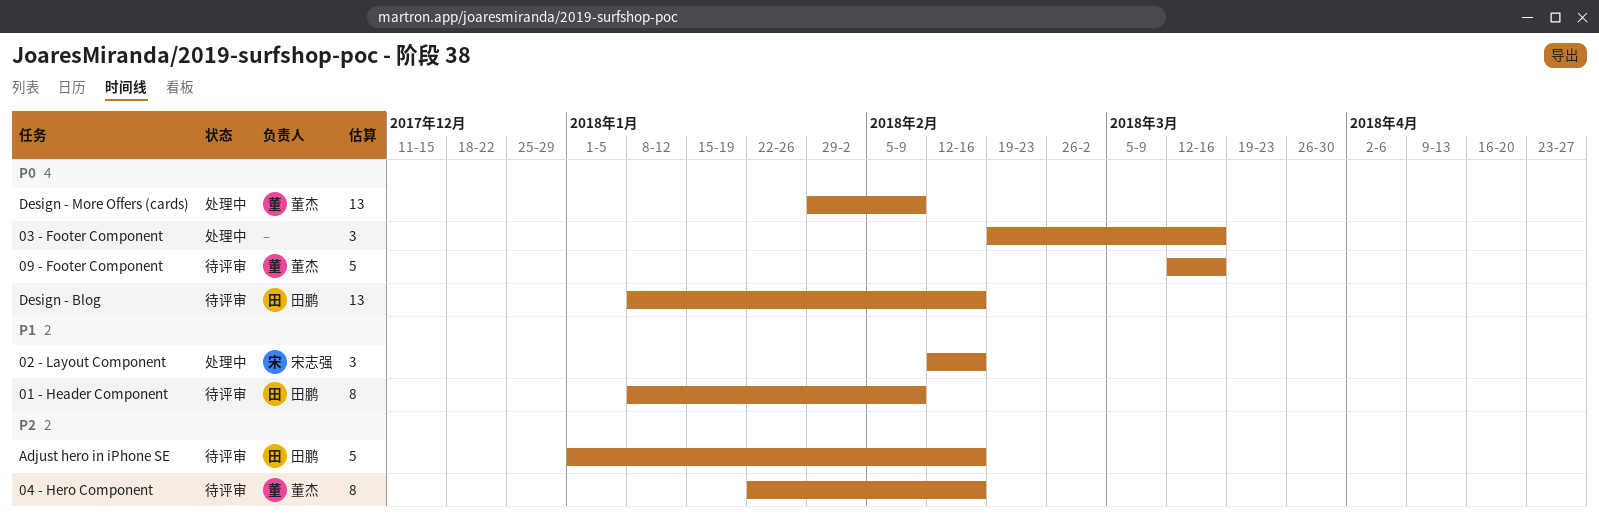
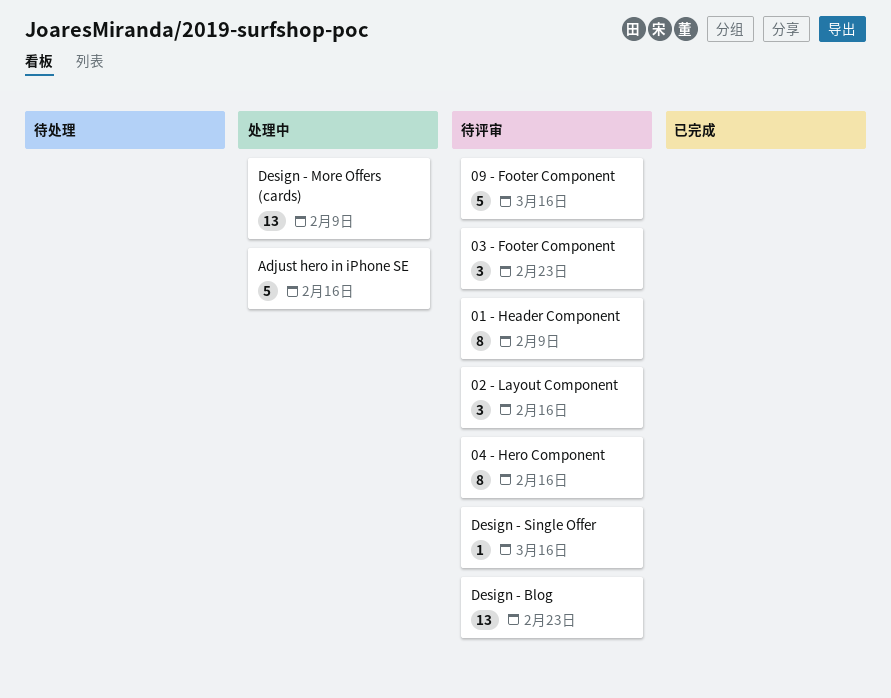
02 - Layout Component, status: 处理中 -> 待评审
03 - Footer Component, status: 处理中 -> 待评审
03 - Footer Component, due: Mar 16 -> Feb 23
Adjust hero in iPhone SE, status: 待评审 -> 处理中
Design - Blog, due: Feb 16 -> Feb 23
Design - Single Offer: none -> present

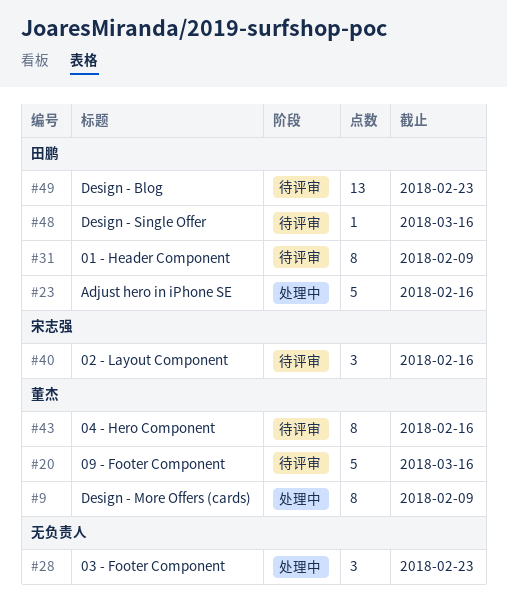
03 - Footer Component, status: 待评审 -> 处理中
Design - More Offers (cards), estimate: 13 -> 8

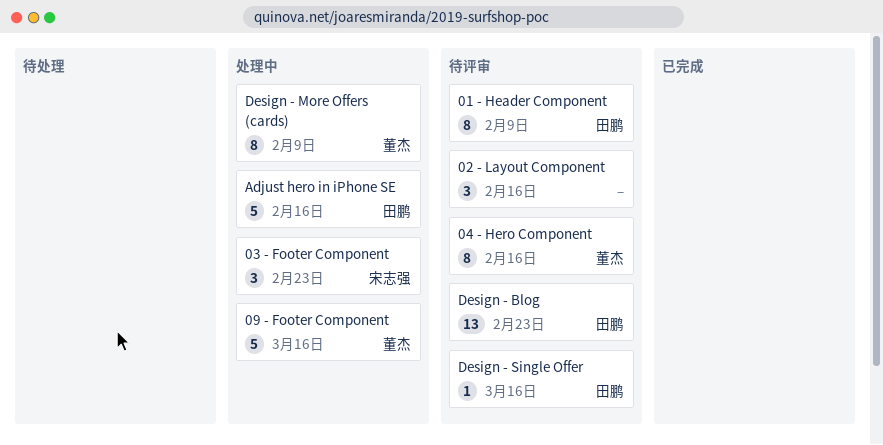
02 - Layout Component, owner: 宋志强 -> none
03 - Footer Component, owner: none -> 宋志强
09 - Footer Component, status: 待评审 -> 处理中

